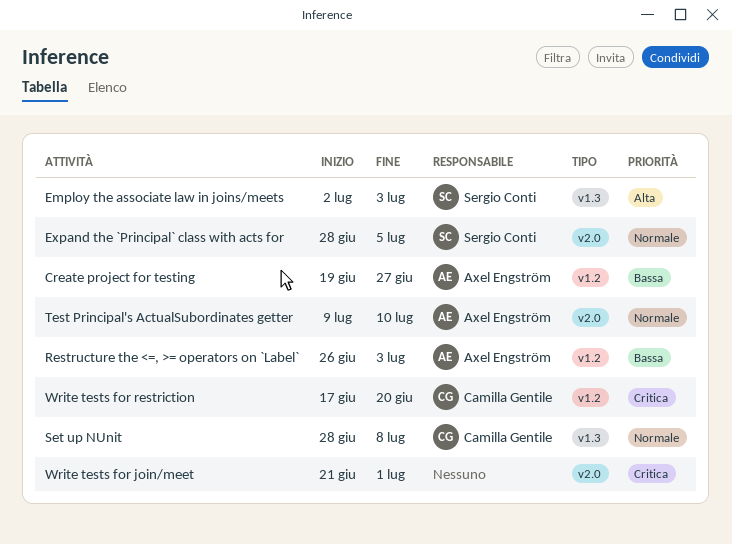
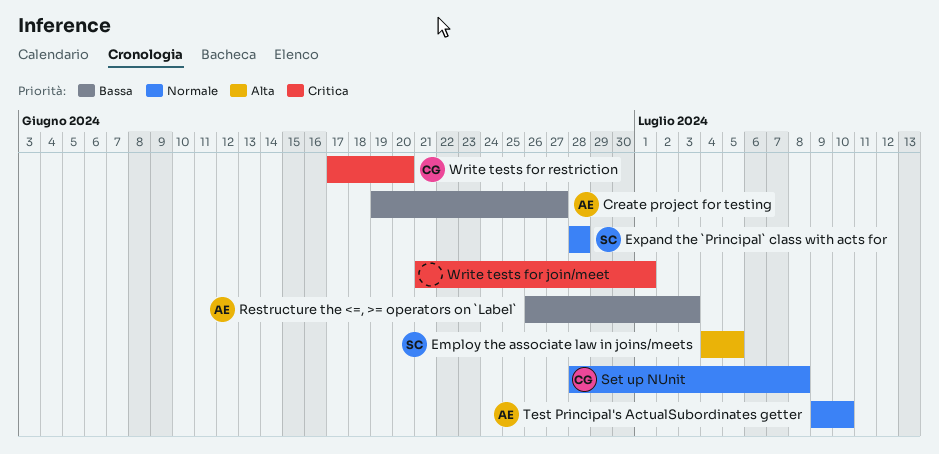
Employ the associate law in joins/meets, start: Jul 2 -> Jul 4
Employ the associate law in joins/meets, due: Jul 3 -> Jul 5
Expand the `Principal` class with acts for, due: Jul 5 -> Jun 28

